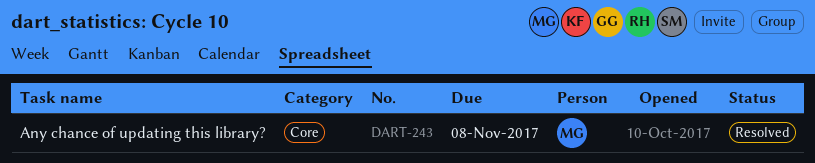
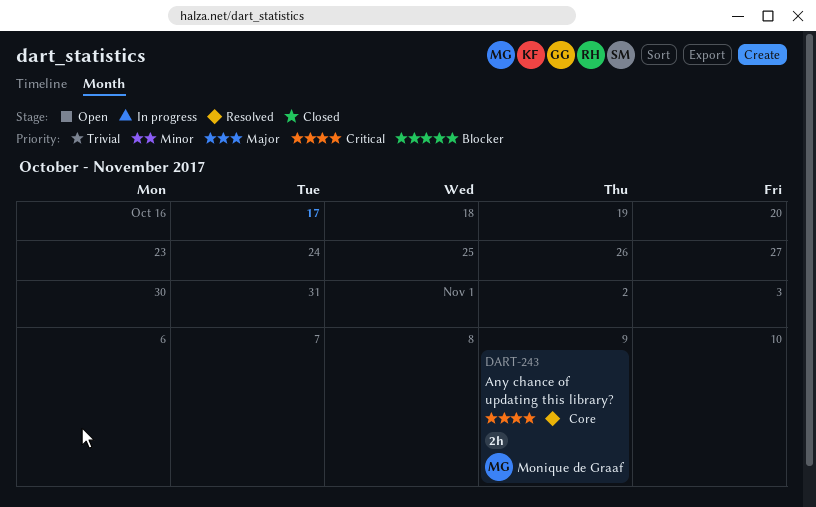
DART-243, due: Nov 8 -> Nov 9

